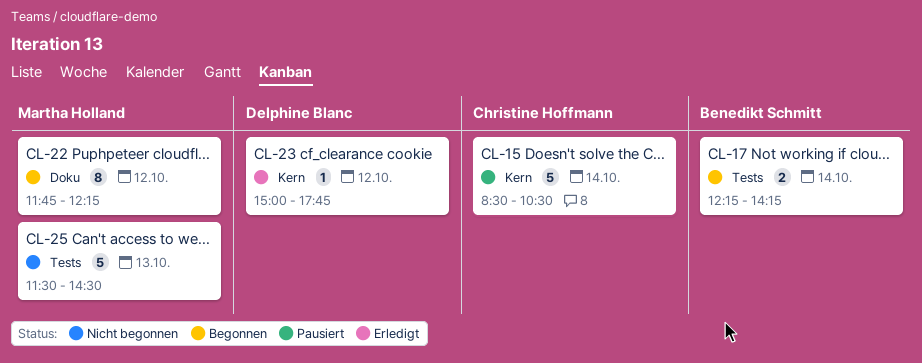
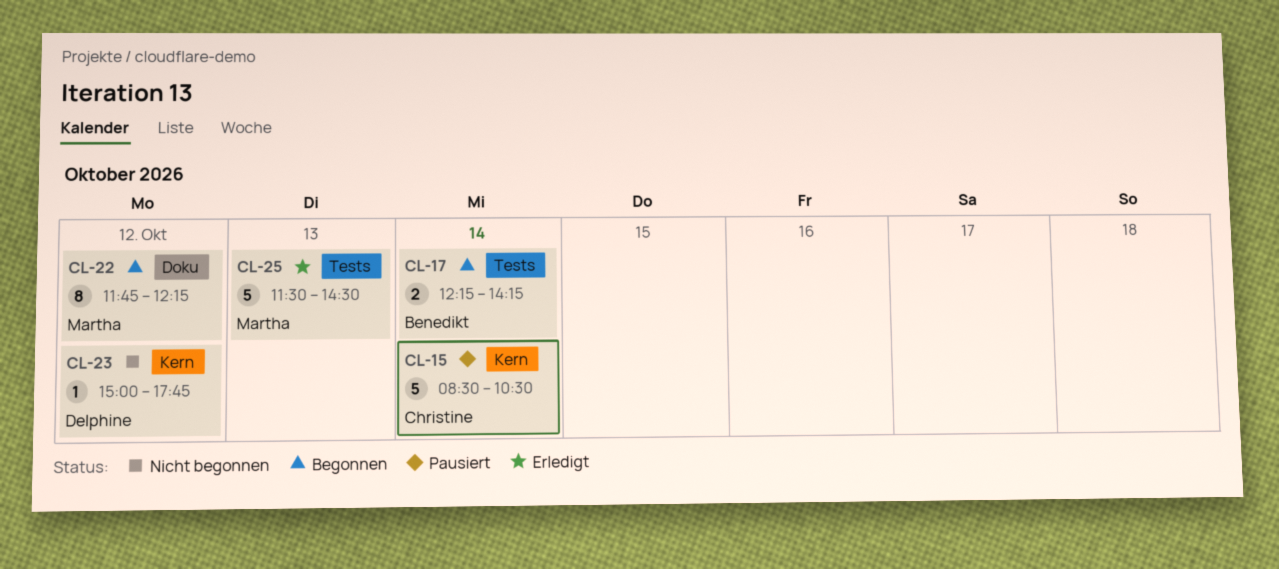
CL-23, status: Erledigt -> Nicht begonnen
CL-25, status: Nicht begonnen -> Erledigt

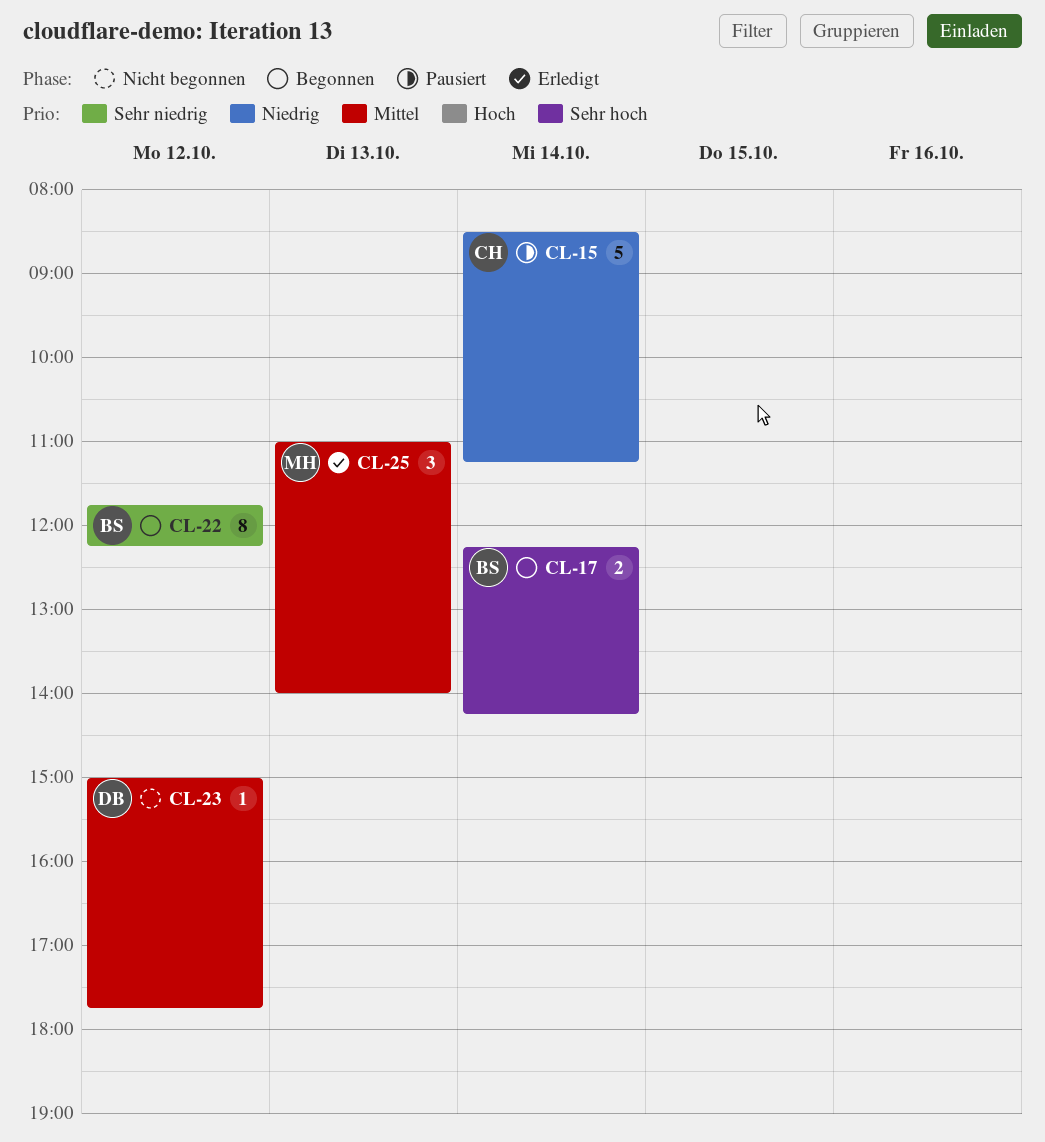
CL-15, ends: 10:30 -> 11:15
CL-22, owner: Martha -> Benedikt
CL-25, estimate: 5 -> 3
CL-25, begins: 11:30 -> 11:00
CL-25, ends: 14:30 -> 14:00

